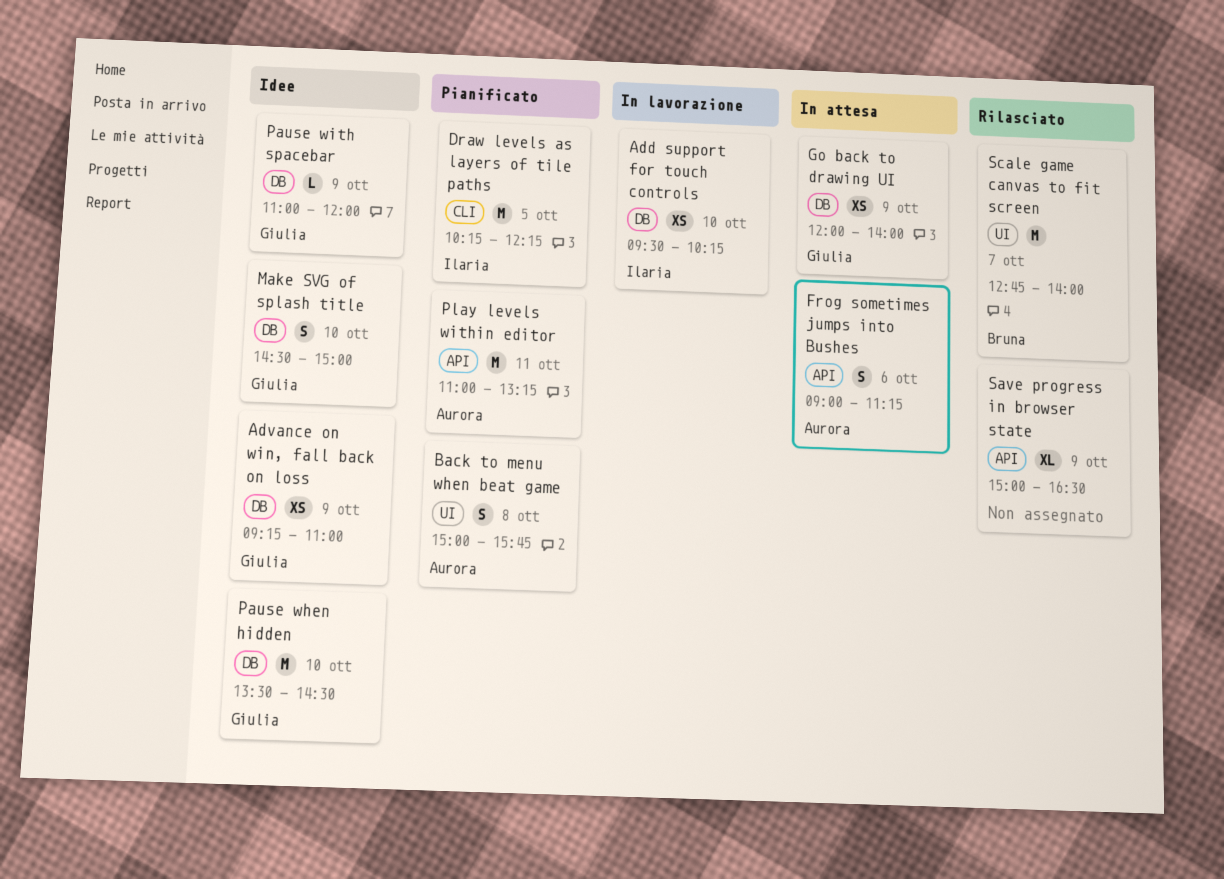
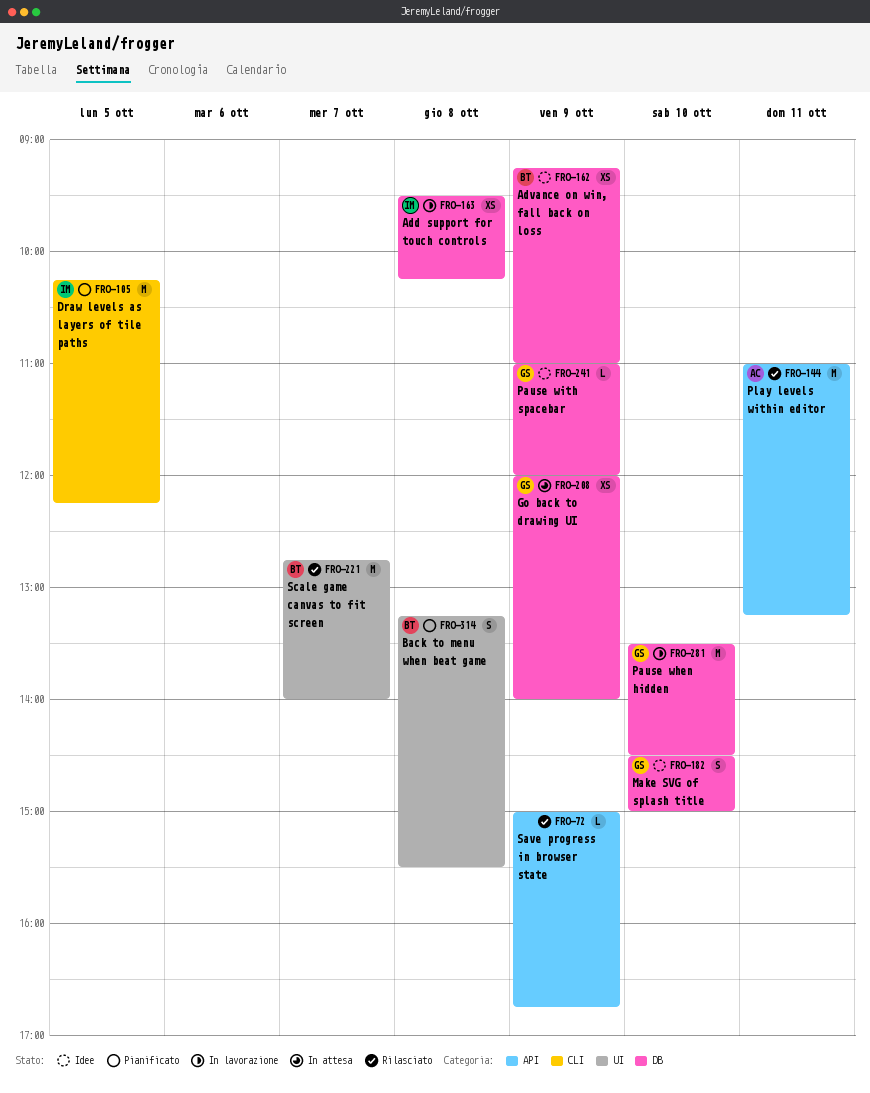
Add support for touch controls, day: Oct 10 -> Oct 8
Advance on win, fall back on loss, owner: Giulia -> Bruna
Back to menu when beat game, owner: Aurora -> Bruna
Back to menu when beat game, begins: 15:00 -> 13:15
Back to menu when beat game, ends: 15:45 -> 15:30
Frog sometimes jumps into Bushes: present -> none
Pause when hidden, status: Idee -> In lavorazione
Play levels within editor, status: Pianificato -> Rilasciato
Save progress in browser state, estimate: XL -> L
Save progress in browser state, ends: 16:30 -> 16:45

